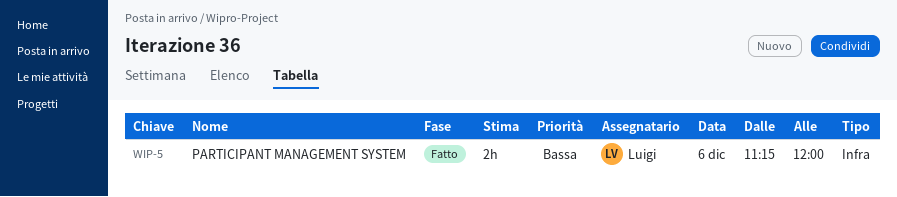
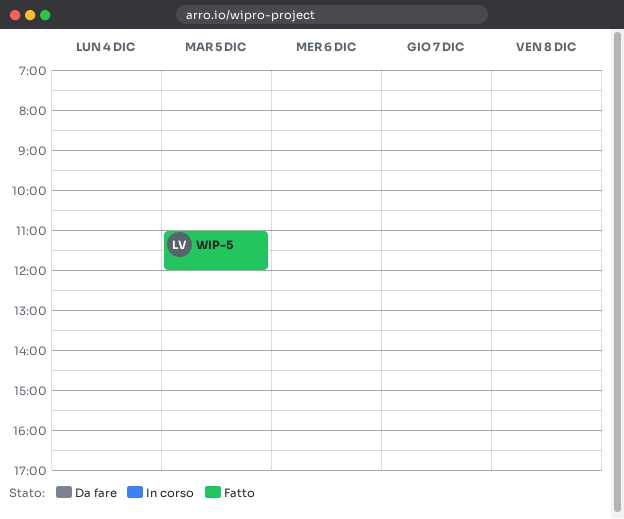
WIP-5, day: Dec 6 -> Dec 5
WIP-5, begins: 11:15 -> 11:00

